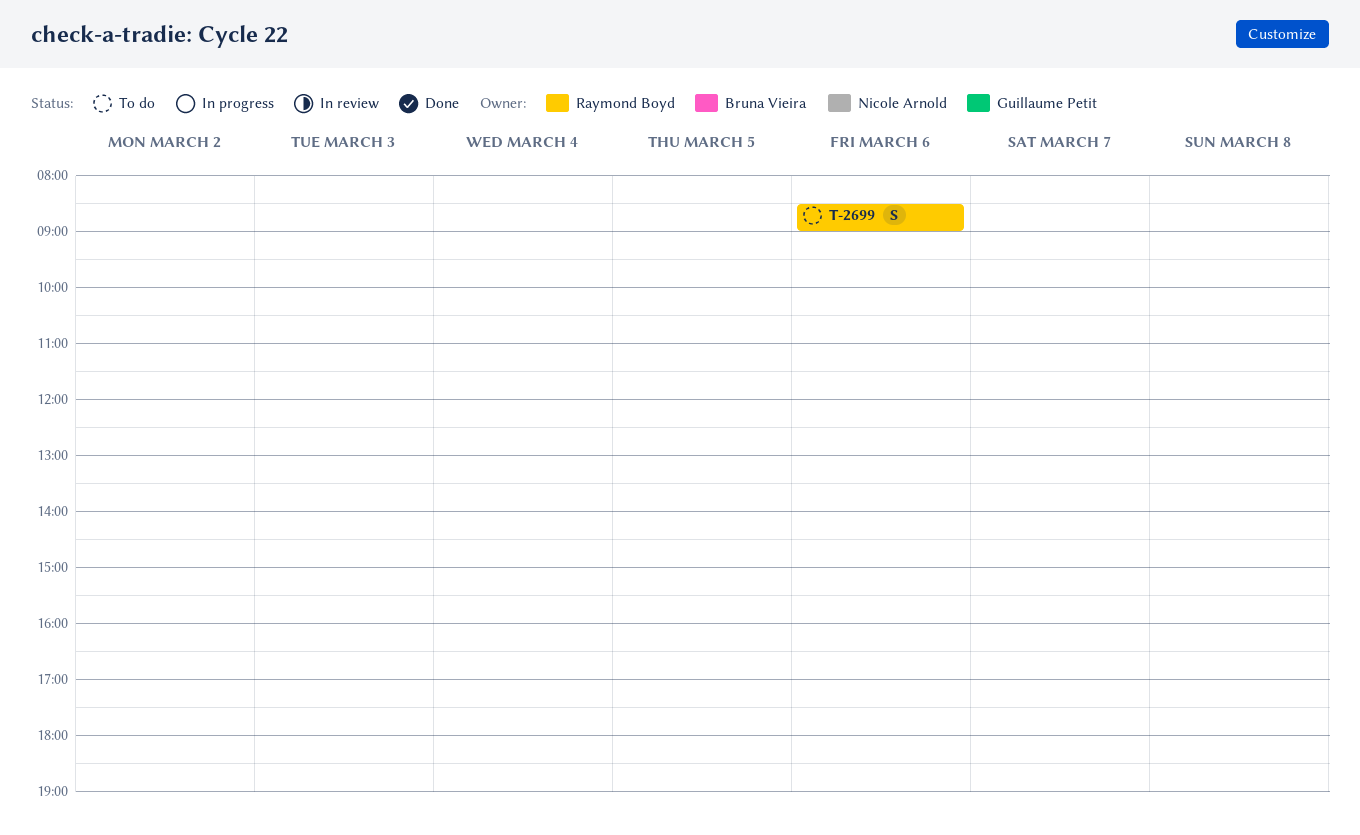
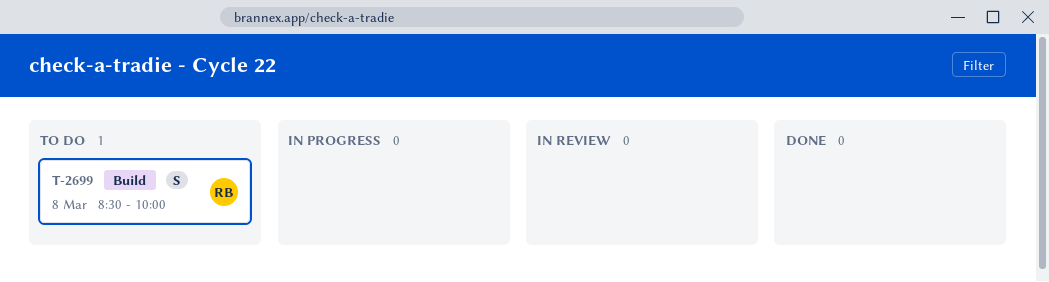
T-2699, day: Mar 6 -> Mar 8
T-2699, ends: 09:00 -> 10:00

